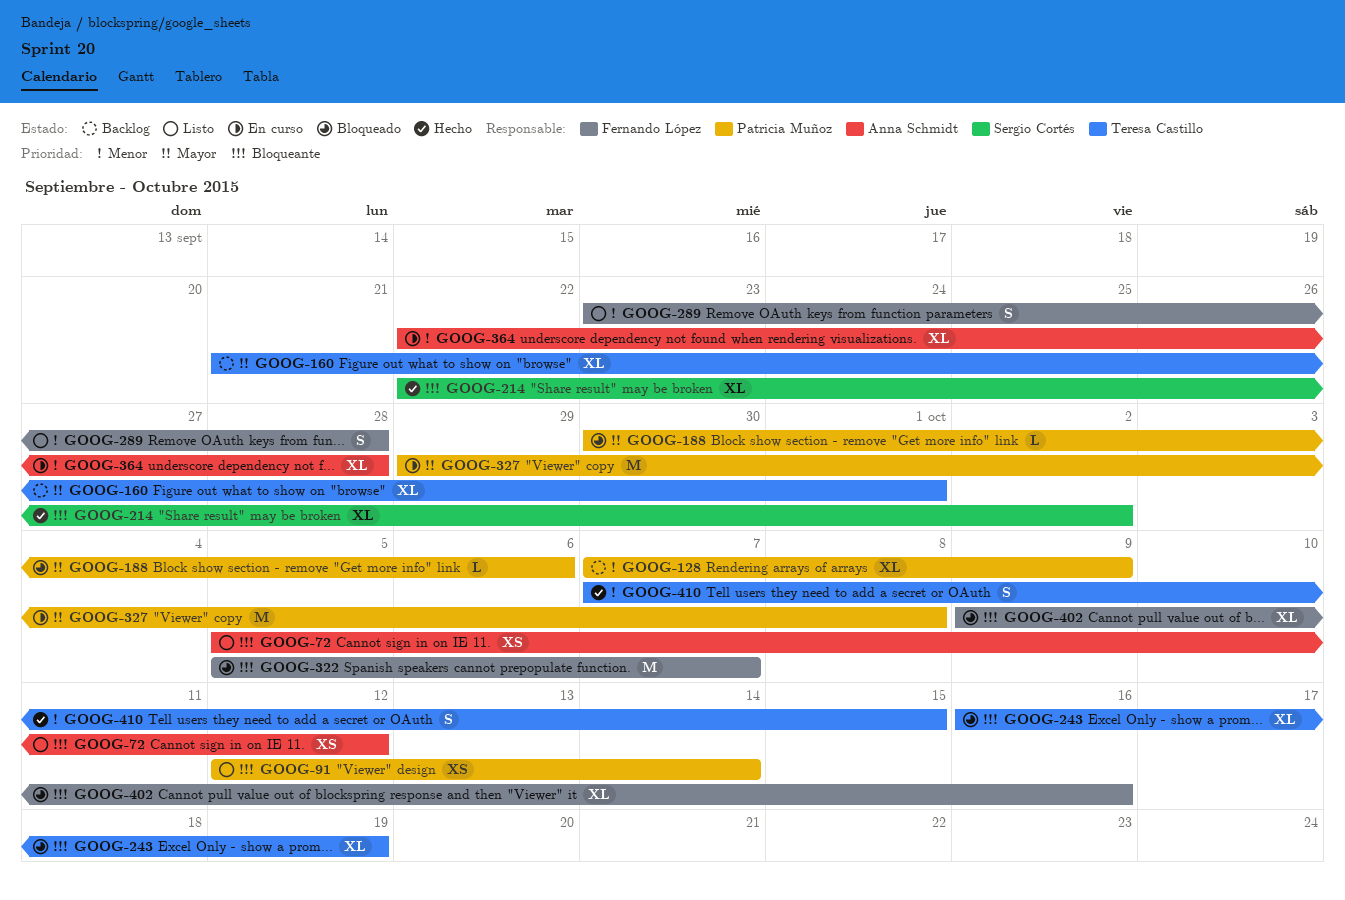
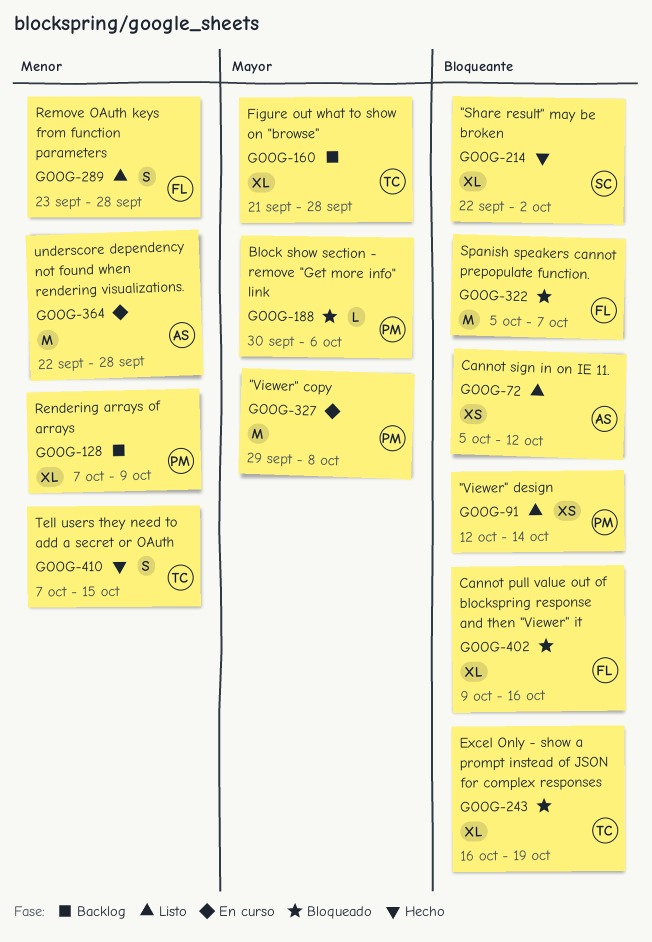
GOOG-160, due: Oct 1 -> Sep 28
GOOG-364, estimate: XL -> M

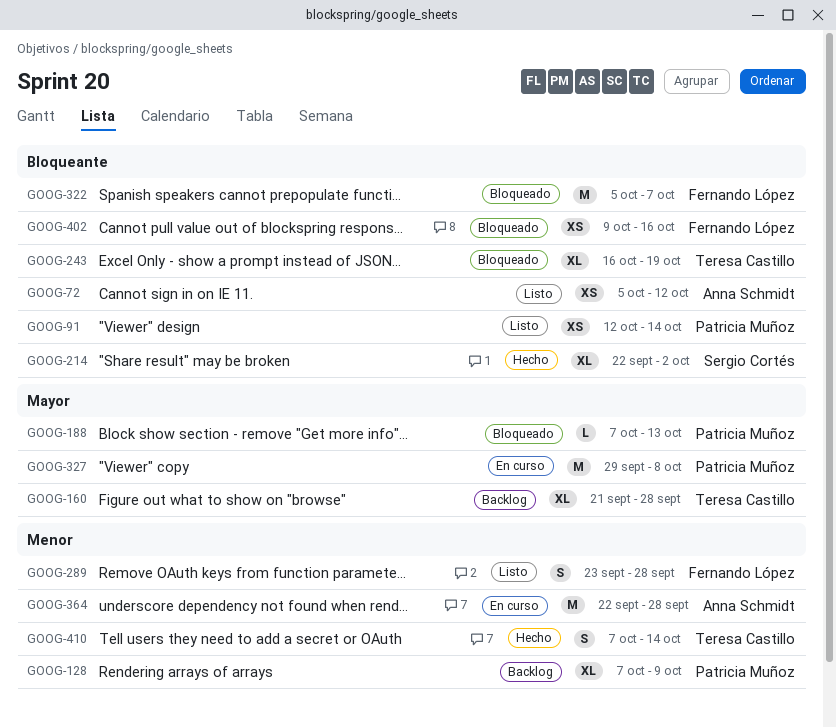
GOOG-188, start: Sep 30 -> Oct 7
GOOG-188, due: Oct 6 -> Oct 13
GOOG-402, estimate: XL -> XS
GOOG-410, due: Oct 15 -> Oct 14

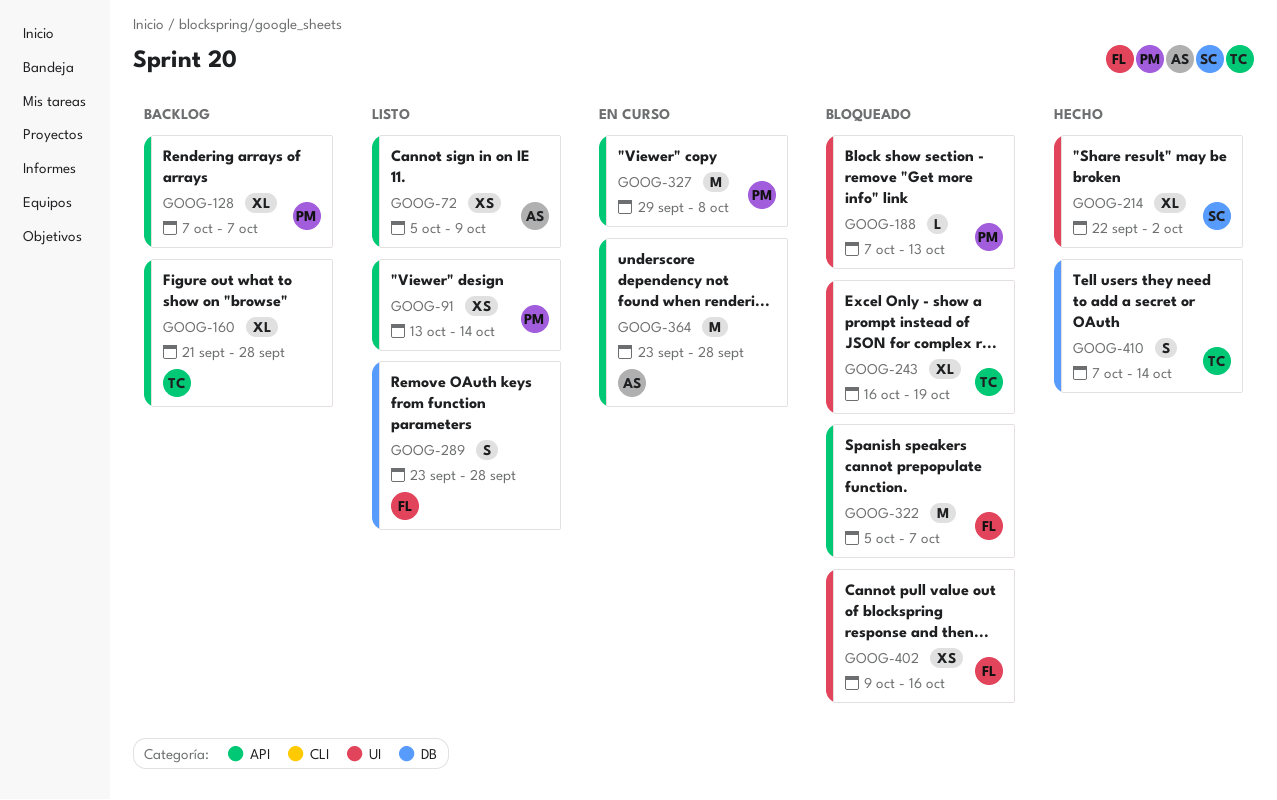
GOOG-72, due: Oct 12 -> Oct 9
GOOG-91, start: Oct 12 -> Oct 13
GOOG-128, due: Oct 9 -> Oct 7
GOOG-364, start: Sep 22 -> Sep 23

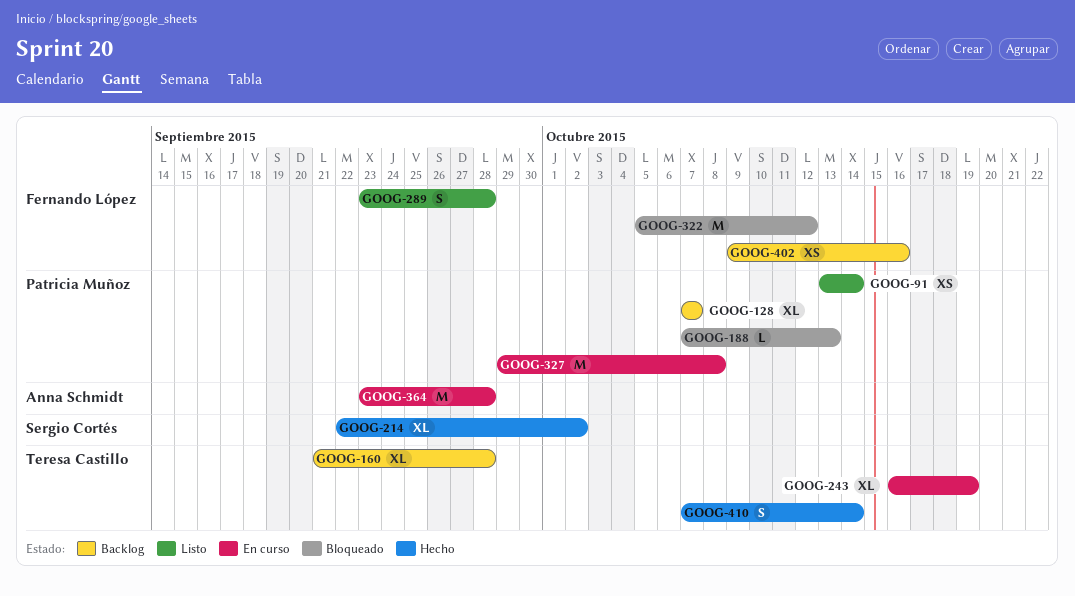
GOOG-72: present -> none
GOOG-243, status: Bloqueado -> En curso
GOOG-322, due: Oct 7 -> Oct 12
GOOG-402, status: Bloqueado -> Backlog

